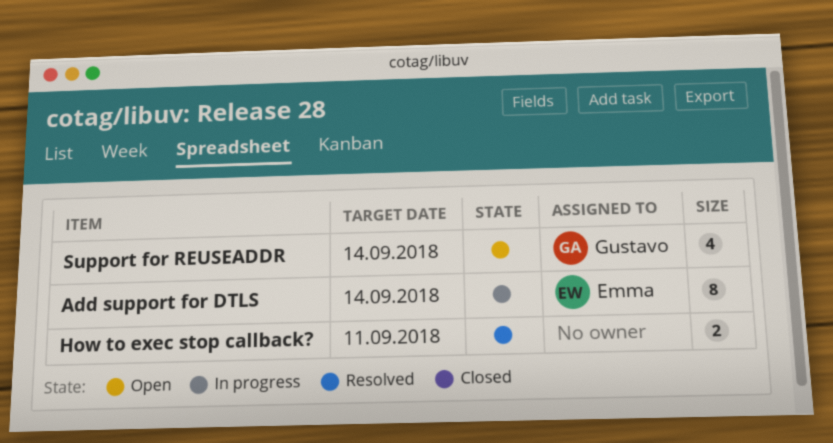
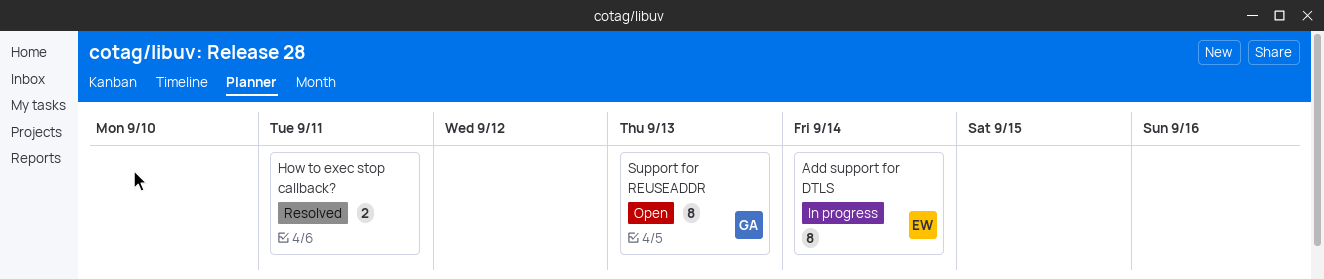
Support for REUSEADDR, estimate: 4 -> 8
Support for REUSEADDR, due: Sep 14 -> Sep 13

